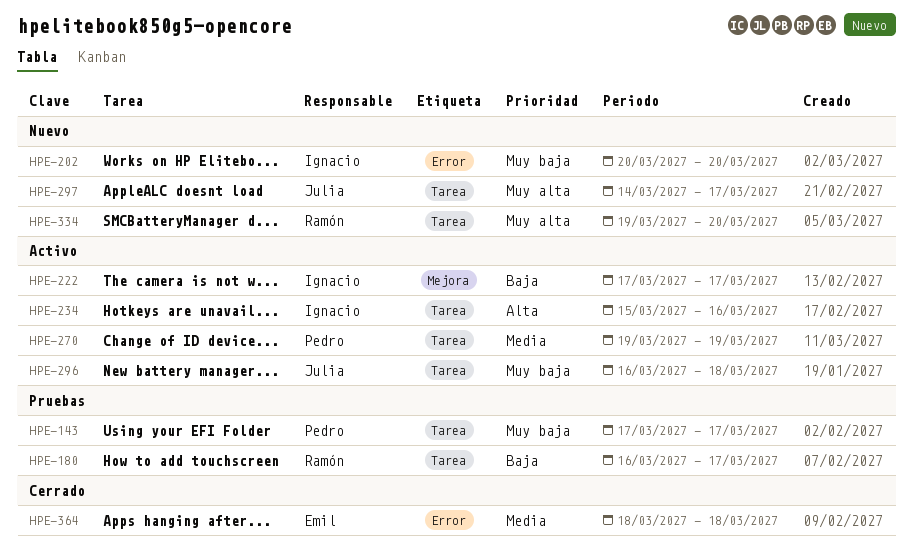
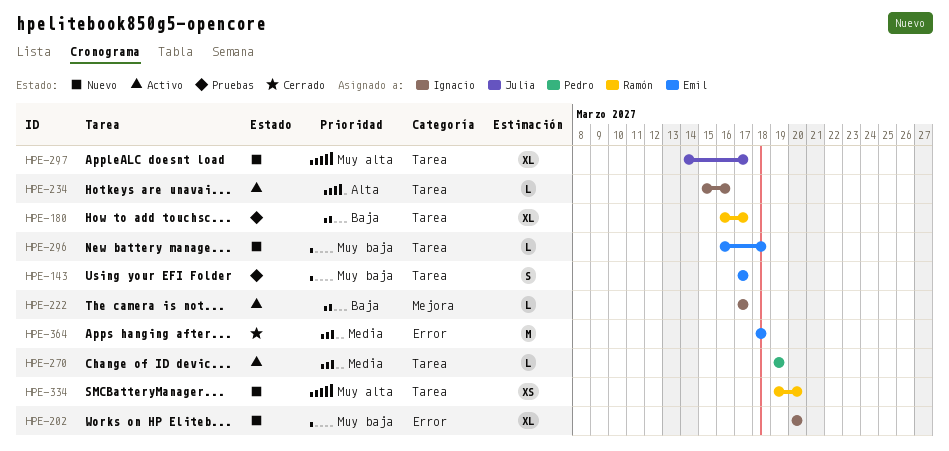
HPE-143, owner: Pedro -> Emil
HPE-296, status: Activo -> Nuevo
HPE-296, owner: Julia -> Emil

